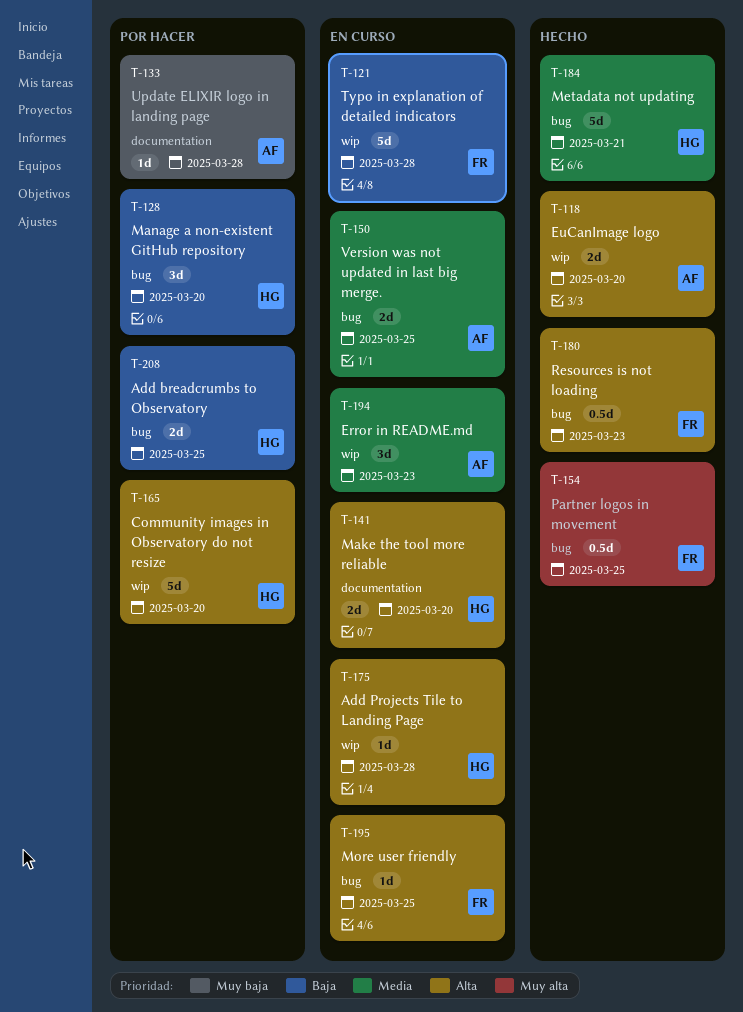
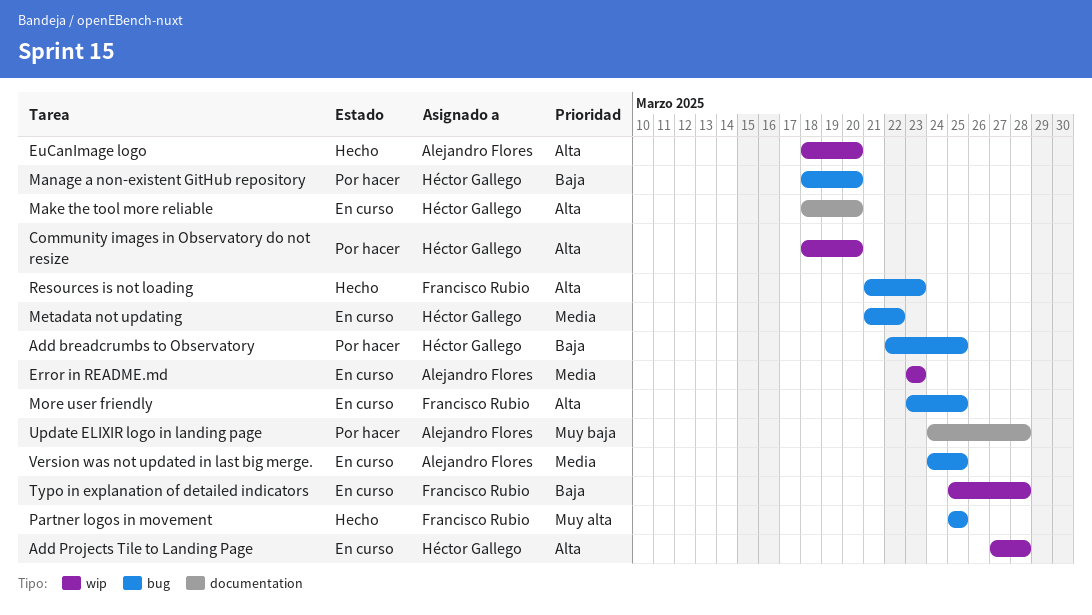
Metadata not updating, status: Hecho -> En curso
Metadata not updating, due: Mar 21 -> Mar 22

